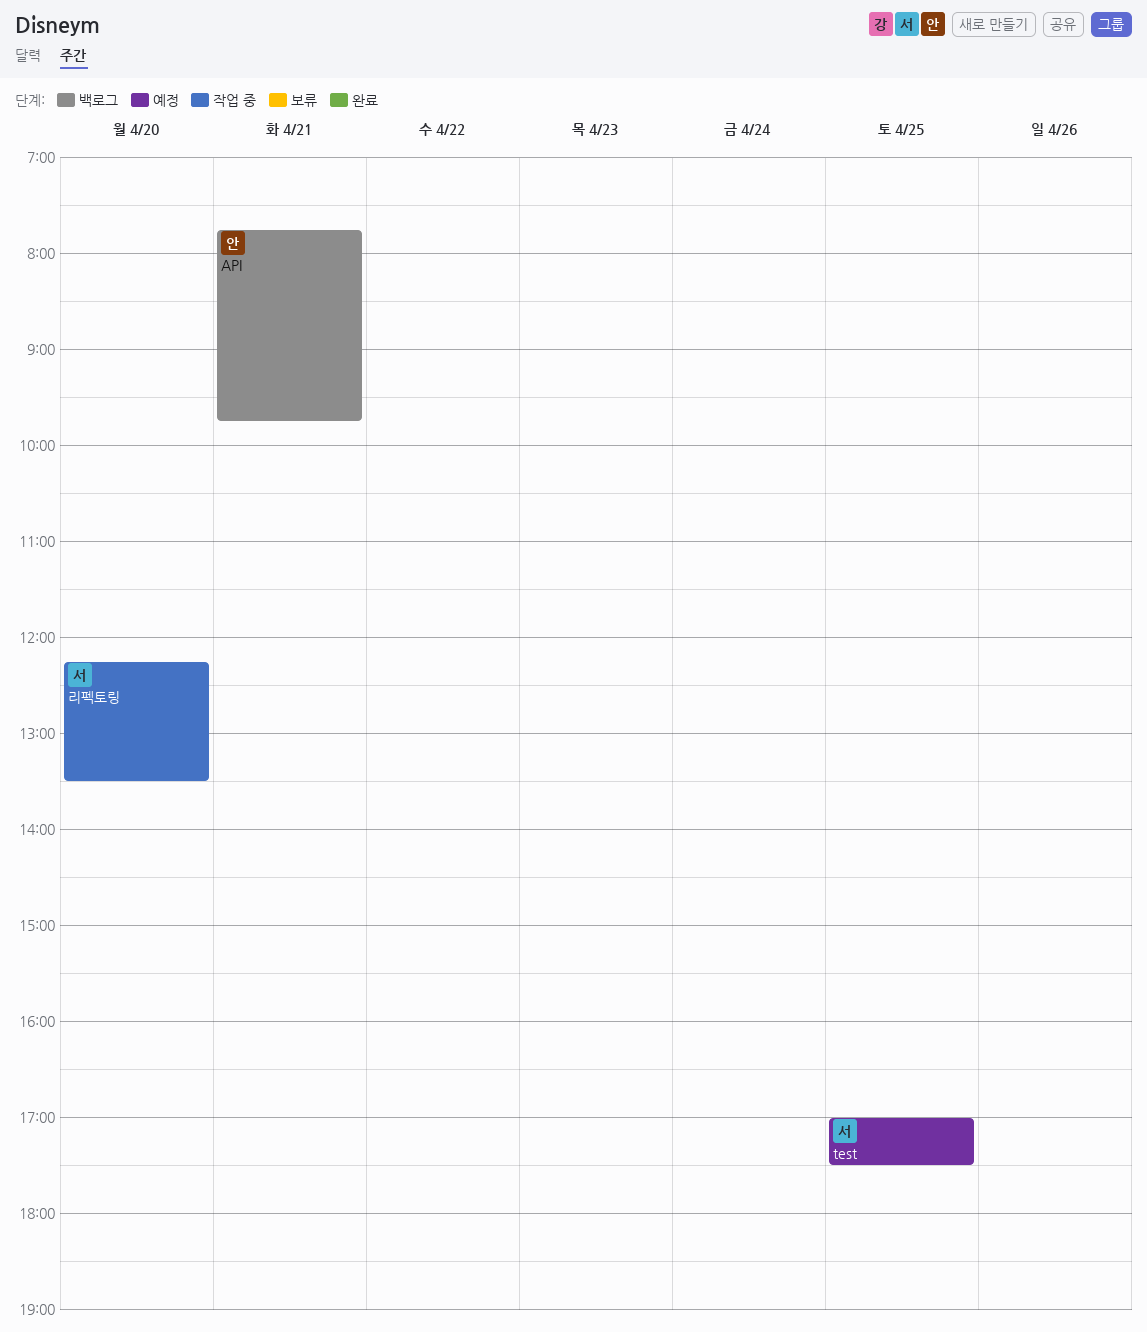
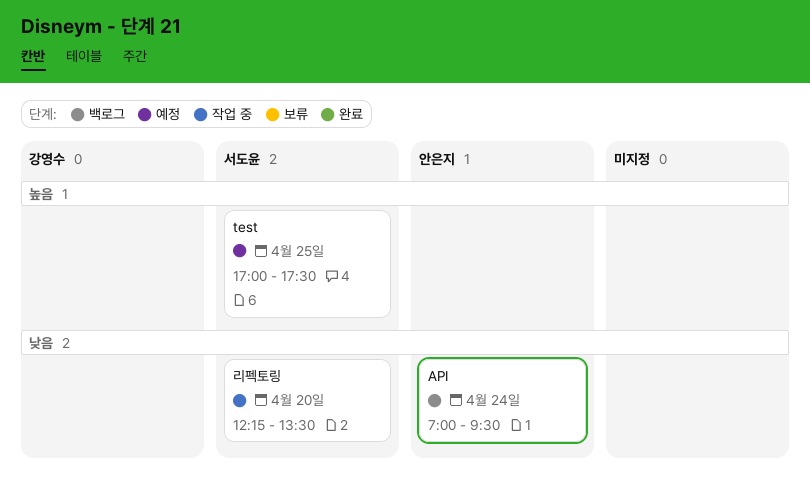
API, day: Apr 21 -> Apr 24
API, begins: 07:45 -> 07:00
API, ends: 09:45 -> 09:30

